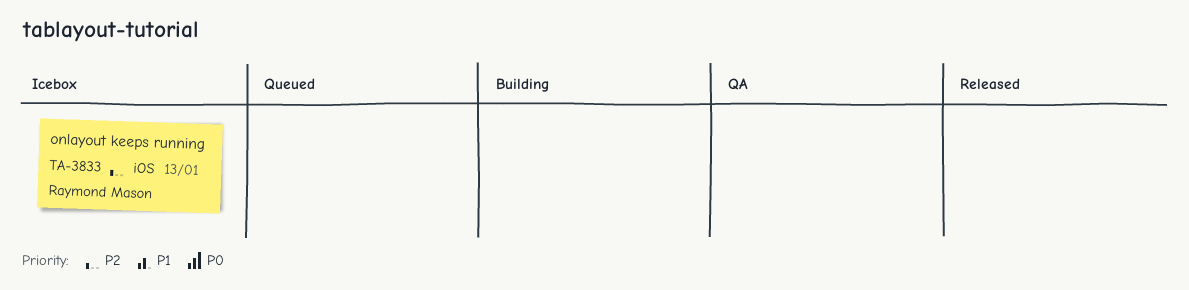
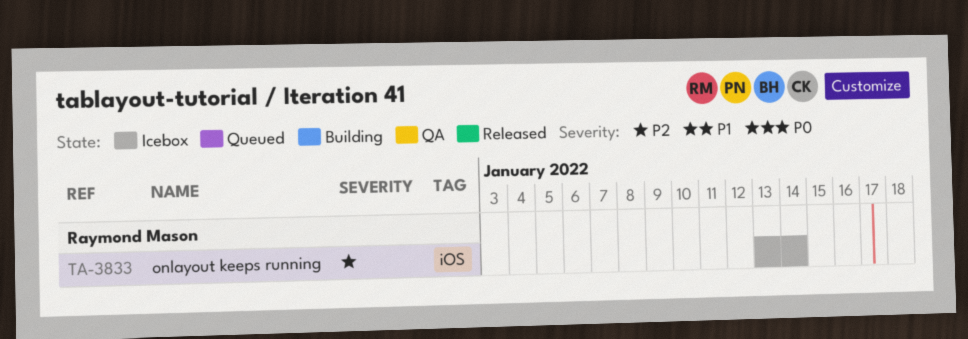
TA-3833, due: Jan 13 -> Jan 14

